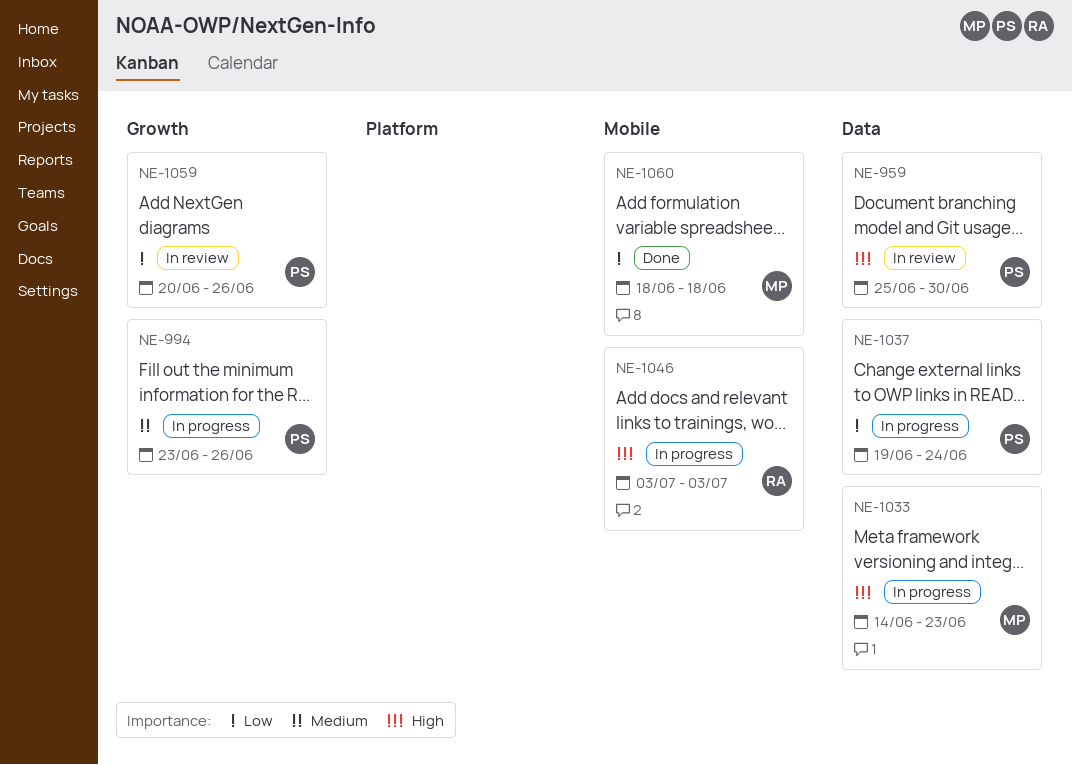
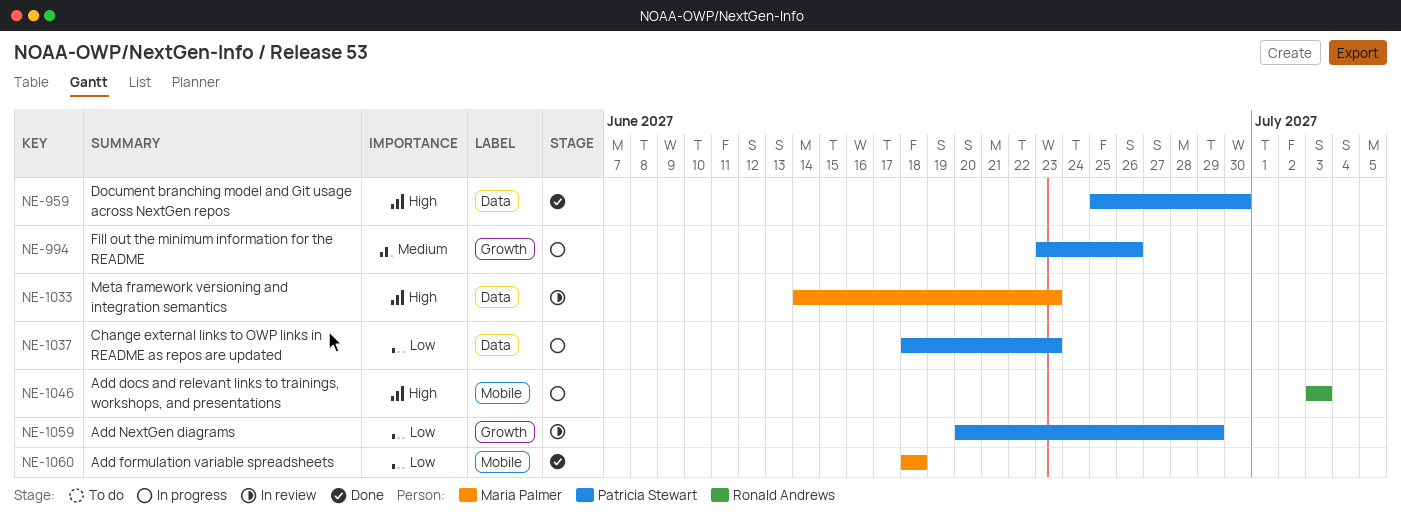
NE-959, status: In review -> Done
NE-1033, status: In progress -> In review
NE-1037, start: Jun 19 -> Jun 18
NE-1037, due: Jun 24 -> Jun 23
NE-1059, due: Jun 26 -> Jun 29

